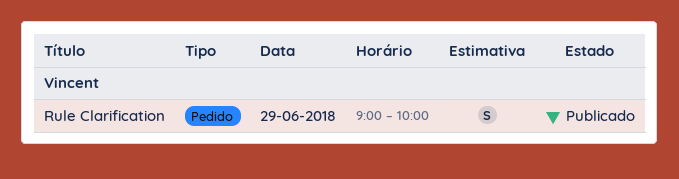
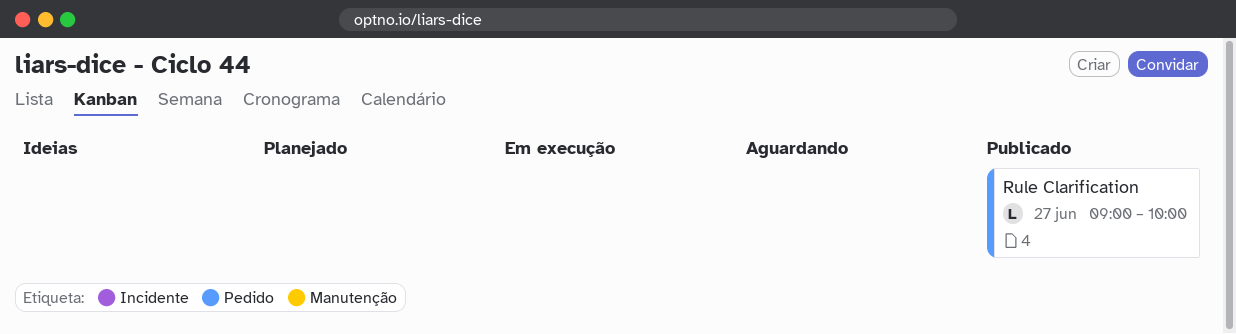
Rule Clarification, estimate: S -> L
Rule Clarification, day: Jun 29 -> Jun 27

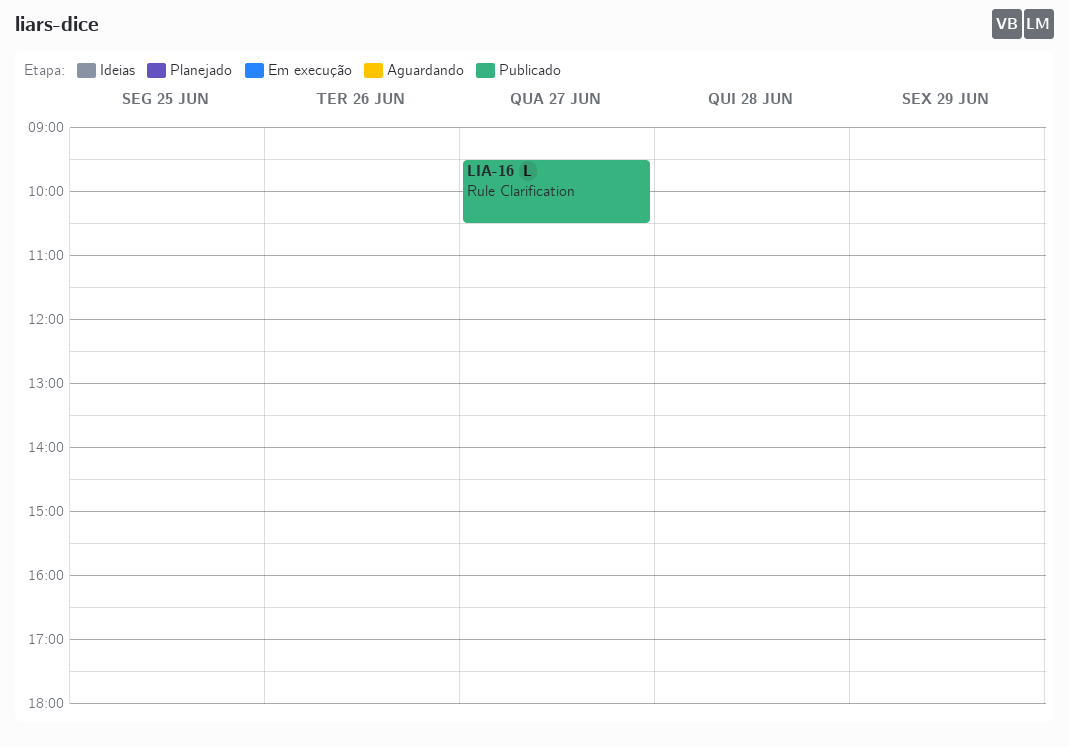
Rule Clarification, begins: 09:00 -> 09:30
Rule Clarification, ends: 10:00 -> 10:30

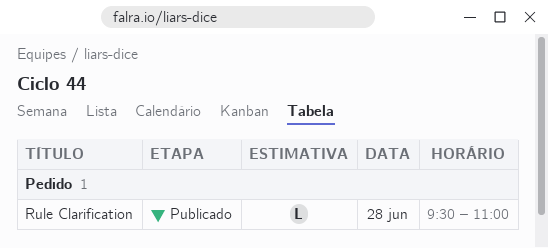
Rule Clarification, day: Jun 27 -> Jun 28
Rule Clarification, ends: 10:30 -> 11:00

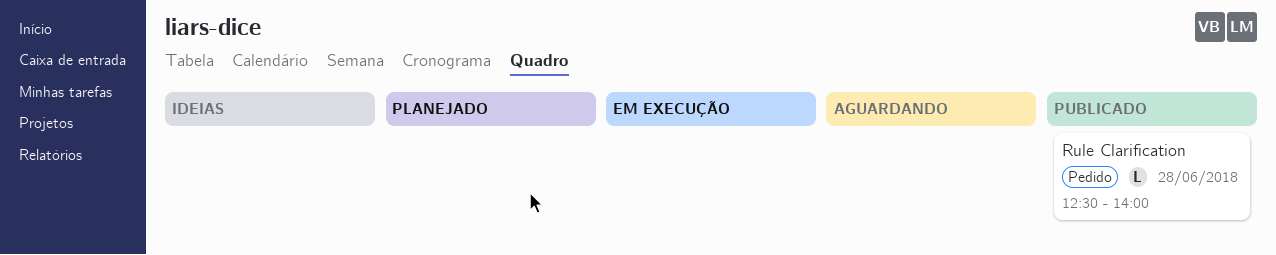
Rule Clarification, begins: 09:30 -> 12:30
Rule Clarification, ends: 11:00 -> 14:00

